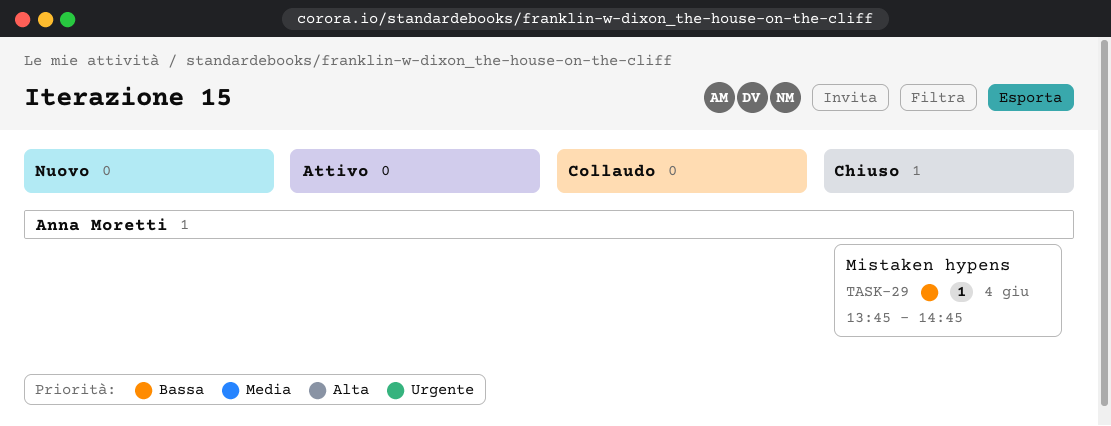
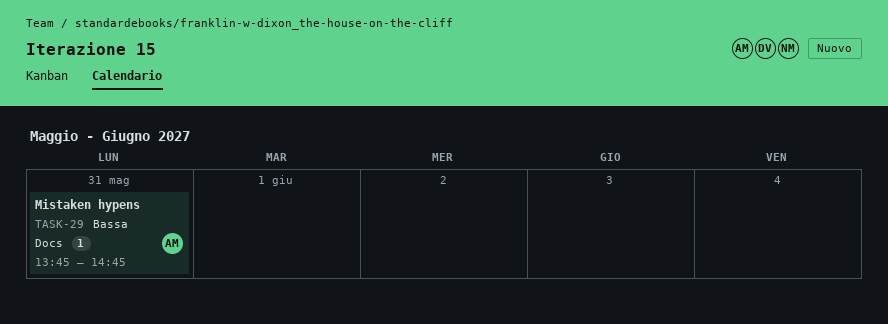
TASK-29, day: Jun 4 -> May 31

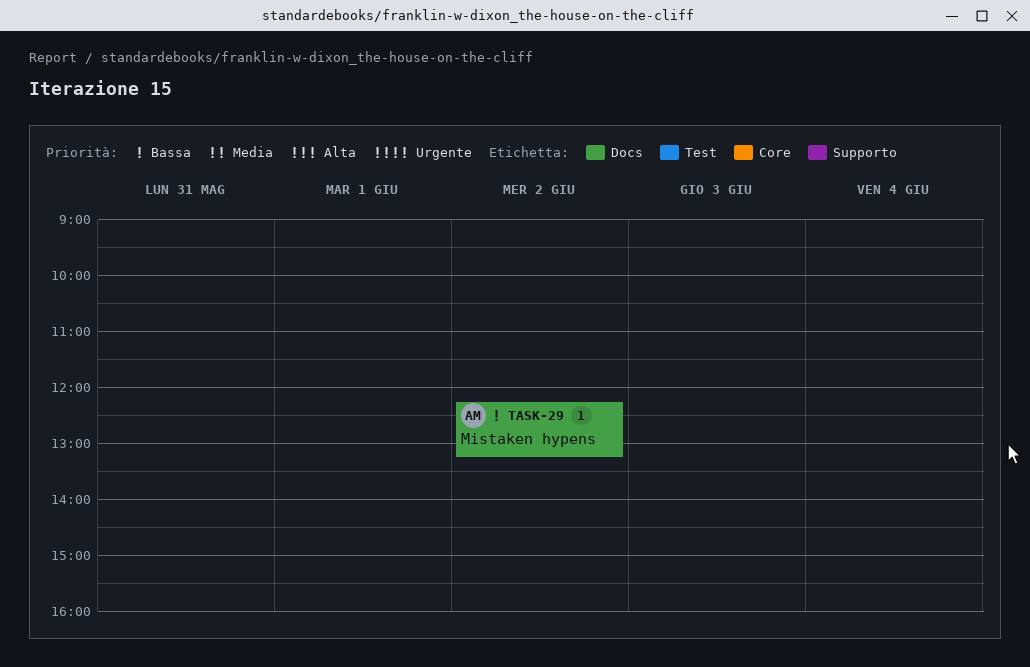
TASK-29, day: May 31 -> Jun 2
TASK-29, begins: 13:45 -> 12:15
TASK-29, ends: 14:45 -> 13:15

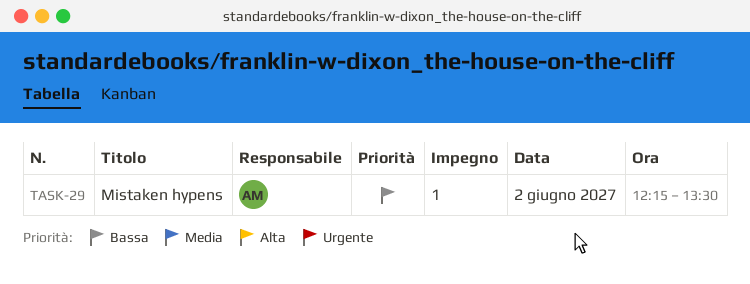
TASK-29, ends: 13:15 -> 13:30

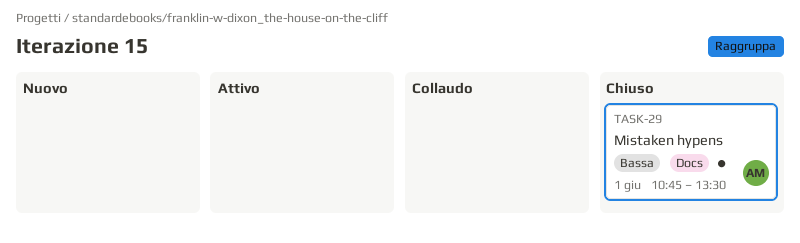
TASK-29, day: Jun 2 -> Jun 1
TASK-29, begins: 12:15 -> 10:45

